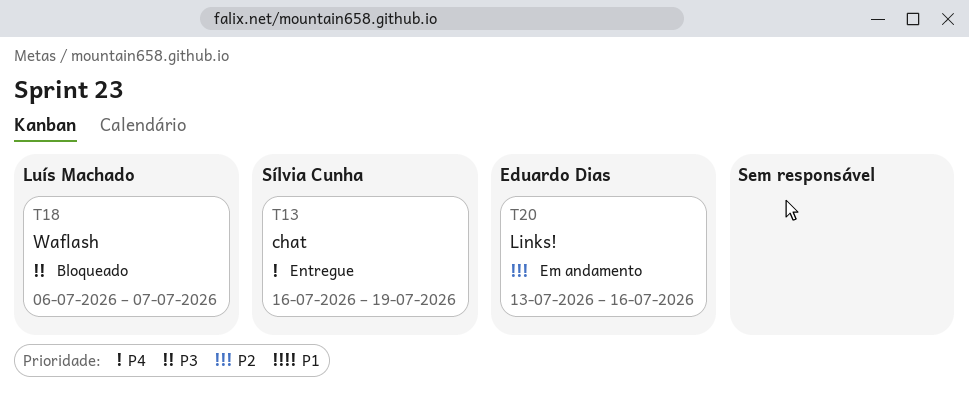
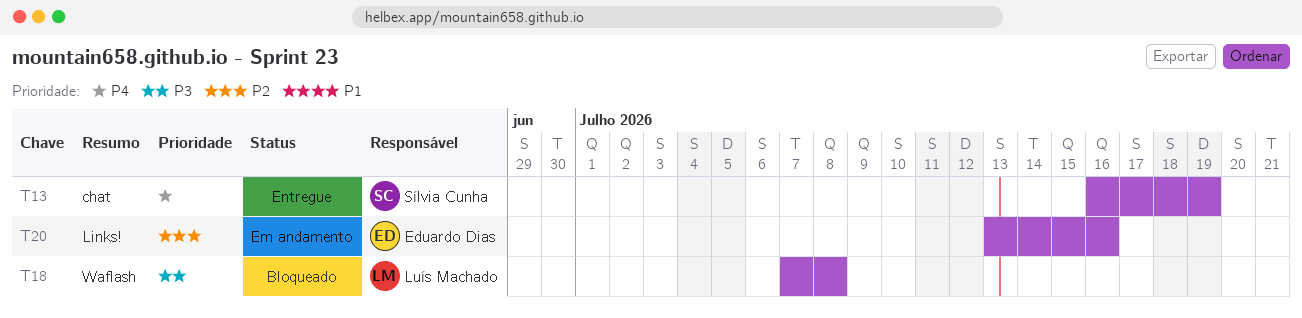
T18, start: Jul 6 -> Jul 7
T18, due: Jul 7 -> Jul 8

